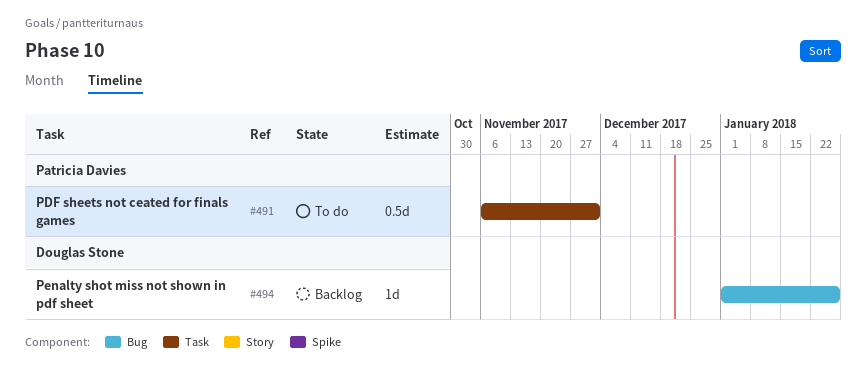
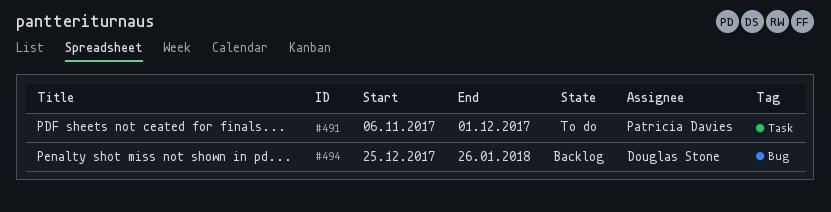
#494, start: Jan 1 -> Dec 25

